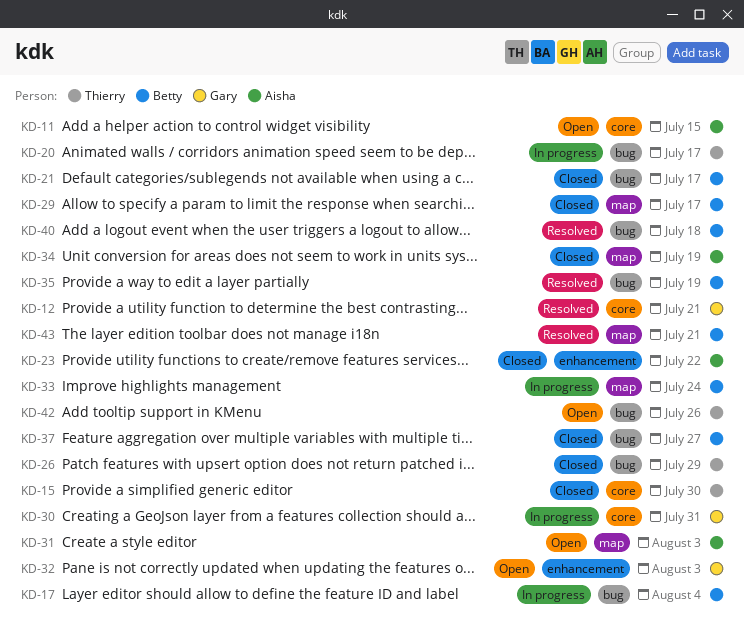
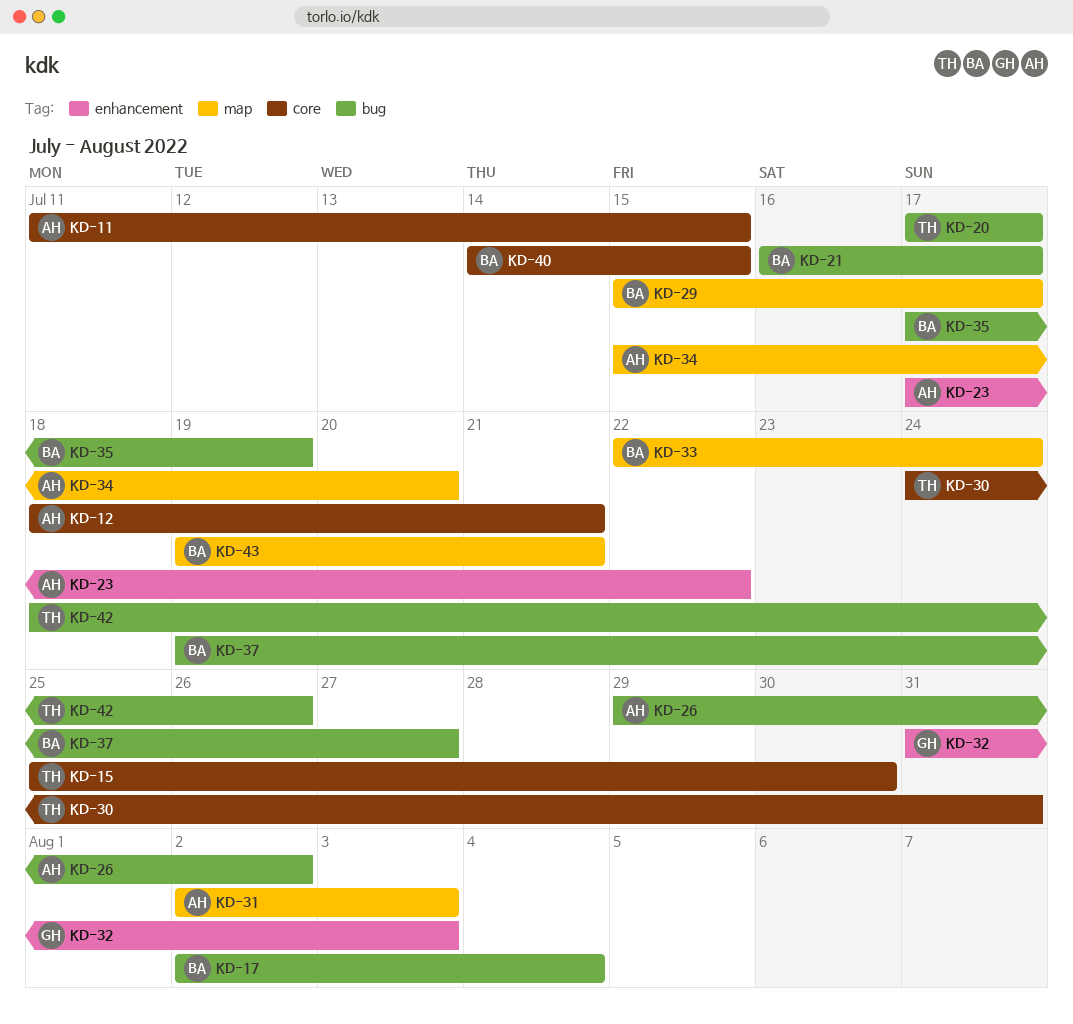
KD-12, owner: Gary -> Aisha
KD-26, owner: Thierry -> Aisha
KD-26, due: Jul 29 -> Aug 2
KD-30, owner: Gary -> Thierry
KD-34, due: Jul 19 -> Jul 20
KD-40, label: bug -> core
KD-40, due: Jul 18 -> Jul 15

